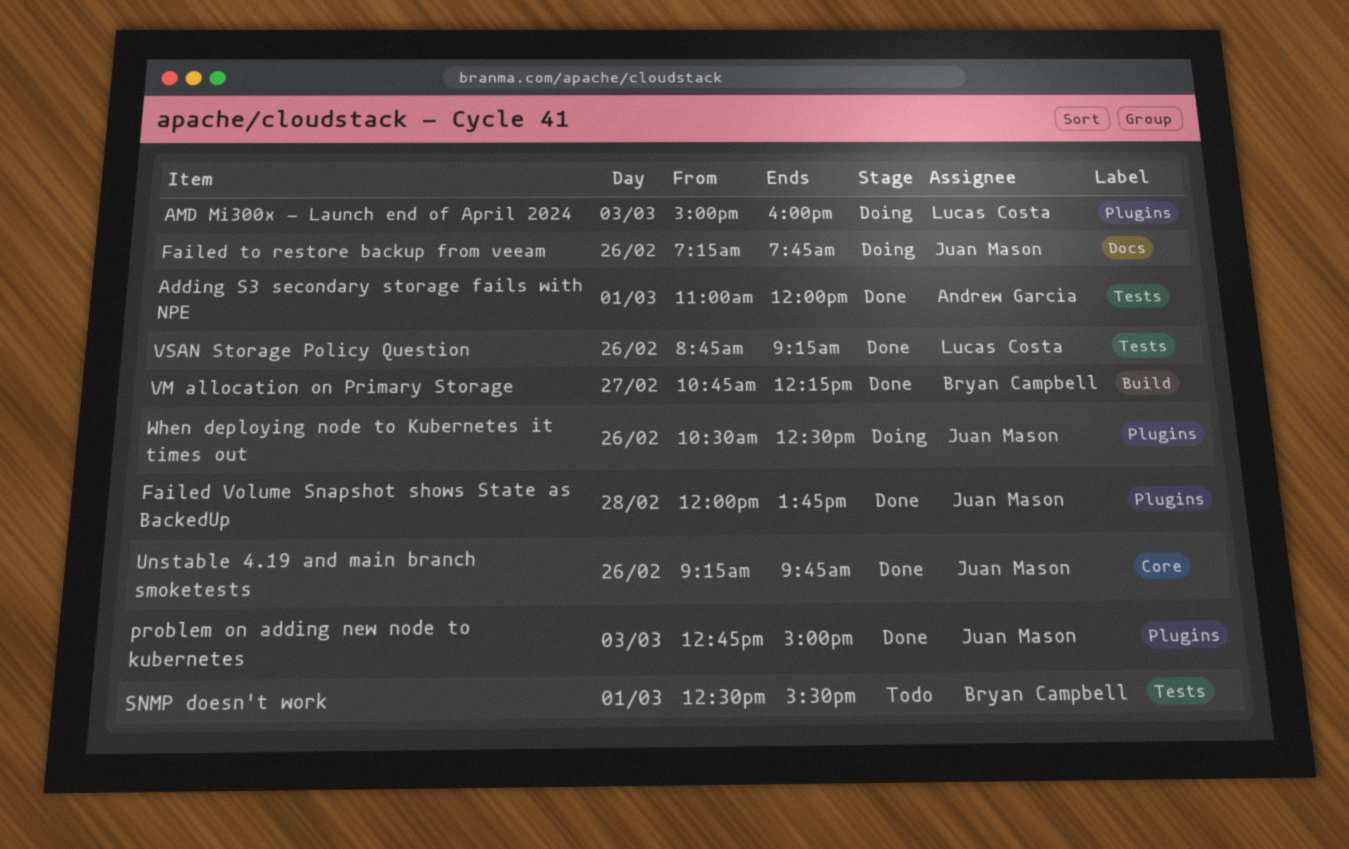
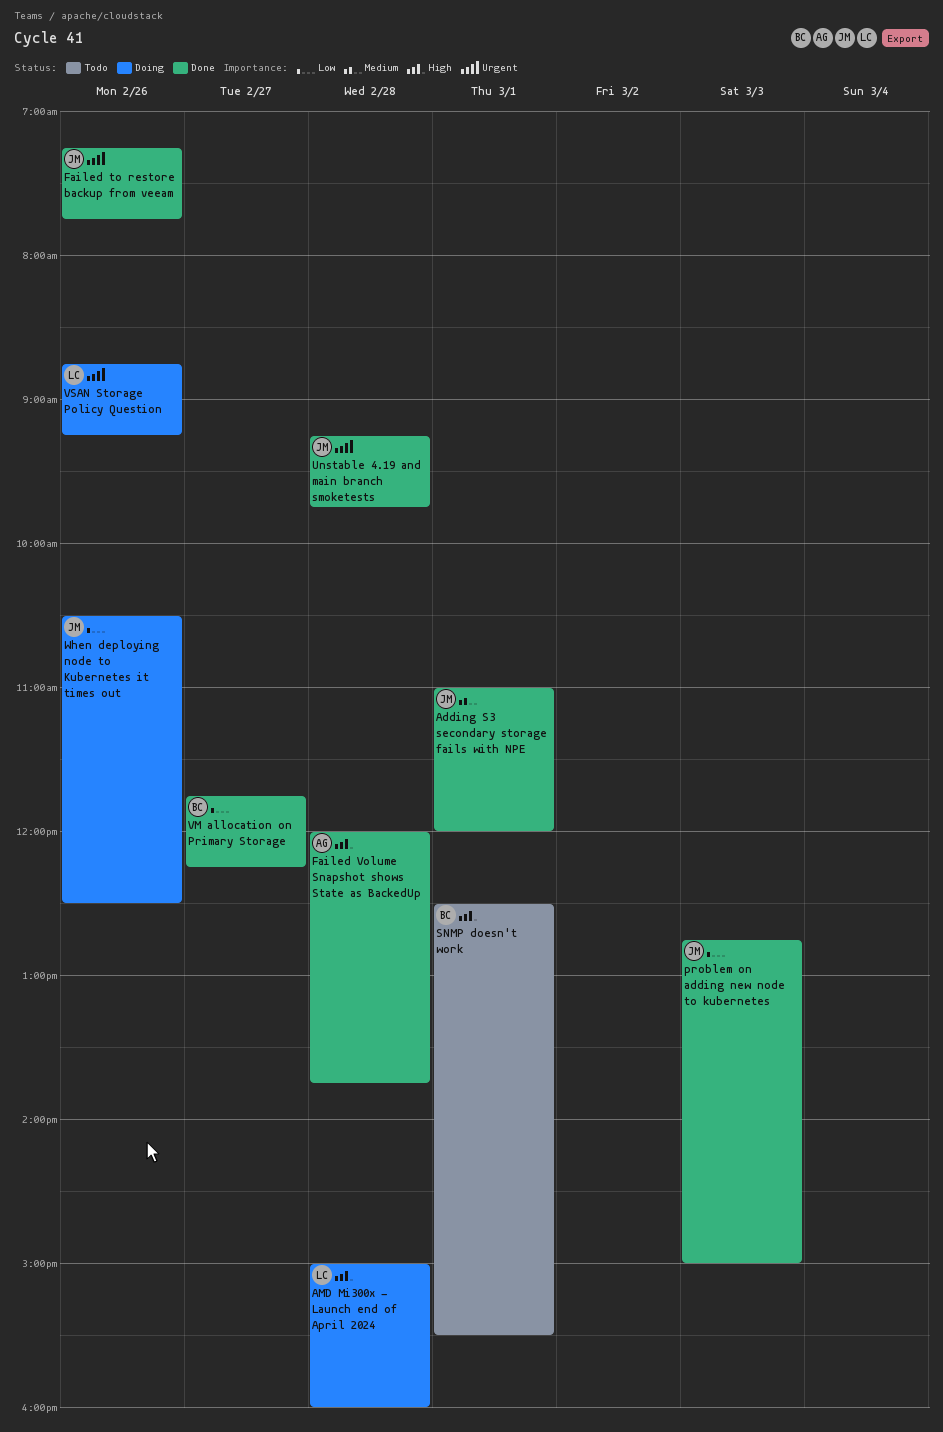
Adding S3 secondary storage fails with NPE, owner: Andrew Garcia -> Juan Mason
AMD Mi300x - Launch end of April 2024, day: Mar 3 -> Feb 28
Failed to restore backup from veeam, status: Doing -> Done
Failed Volume Snapshot shows State as BackedUp, owner: Juan Mason -> Andrew Garcia
Unstable 4.19 and main branch smoketests, day: Feb 26 -> Feb 28
VM allocation on Primary Storage, begins: 10:45 -> 11:45
VSAN Storage Policy Question, status: Done -> Doing

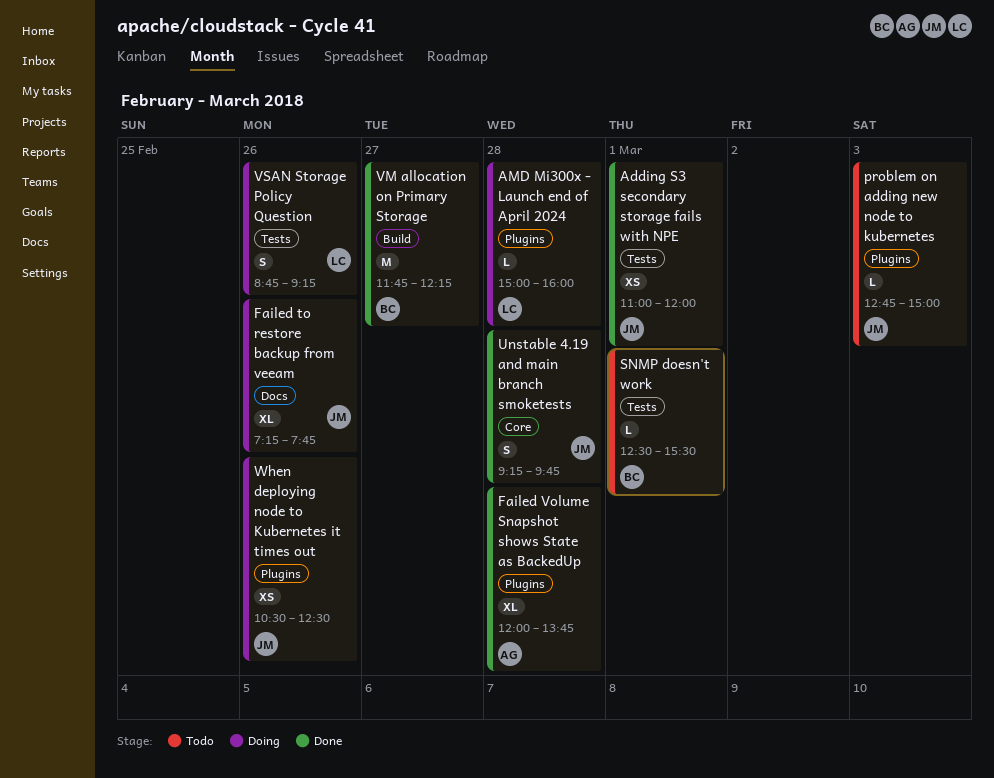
Failed to restore backup from veeam, status: Done -> Doing
problem on adding new node to kubernetes, status: Done -> Todo

